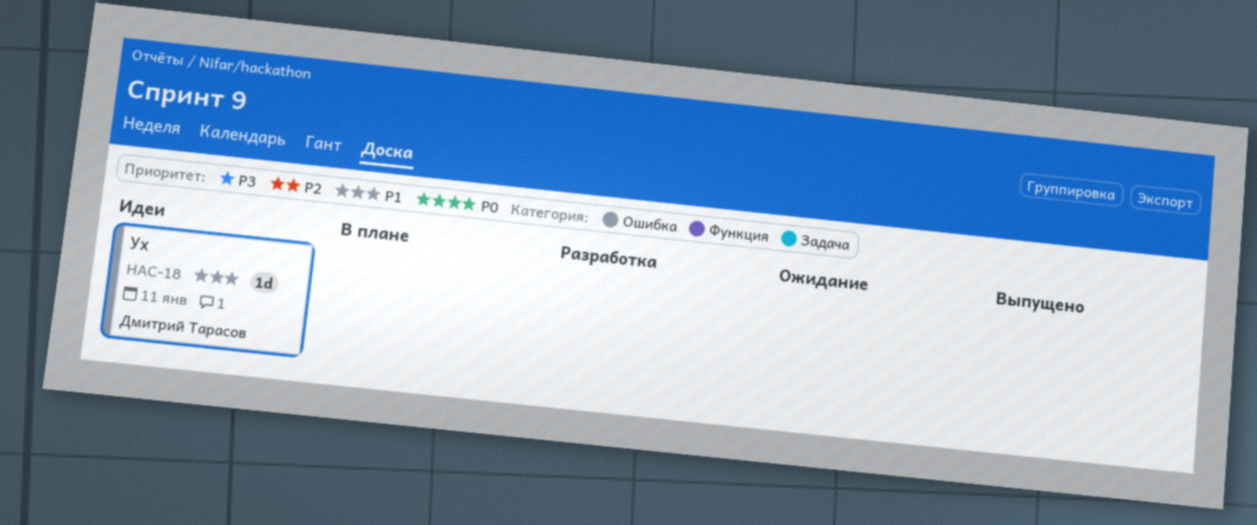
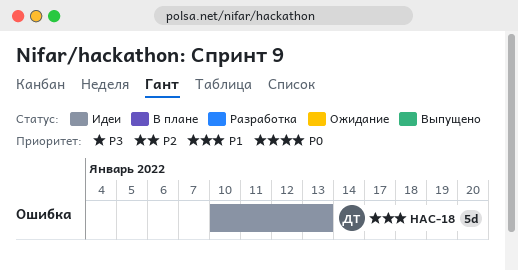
HAC-18, estimate: 1d -> 5d
HAC-18, due: Jan 11 -> Jan 13

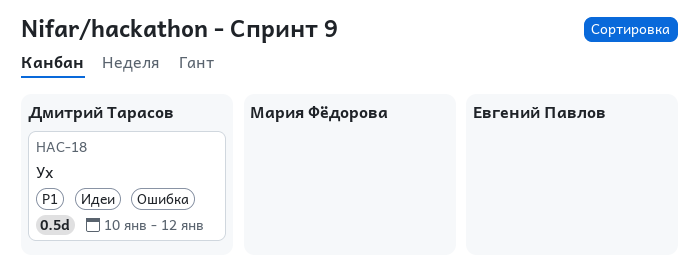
HAC-18, estimate: 5d -> 0.5d
HAC-18, due: Jan 13 -> Jan 12

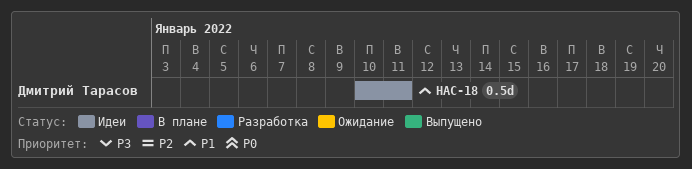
HAC-18, due: Jan 12 -> Jan 11

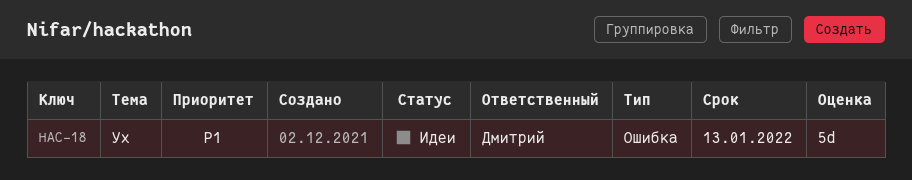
HAC-18, estimate: 0.5d -> 5d
HAC-18, due: Jan 11 -> Jan 13

